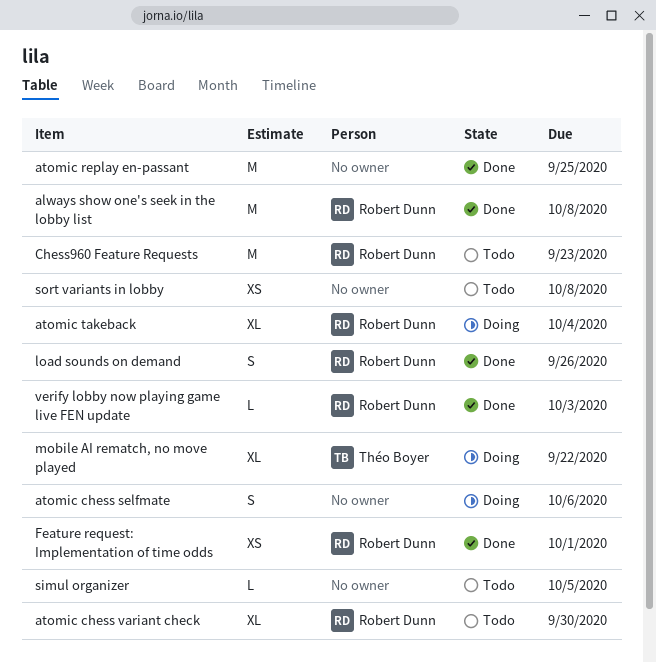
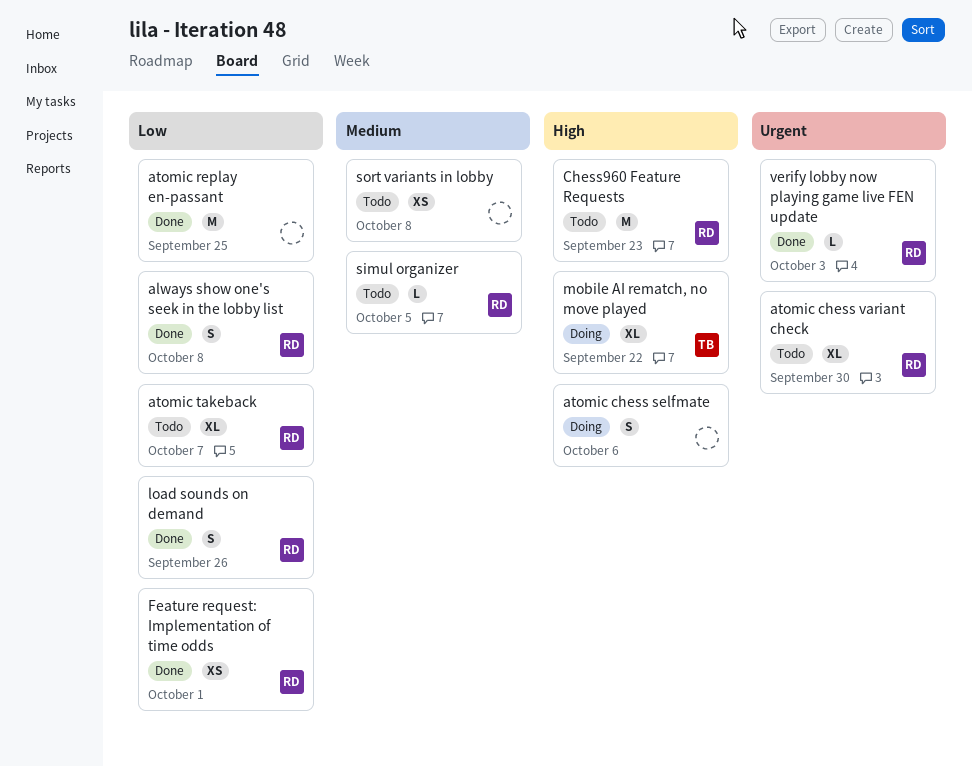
always show one's seek in the lobby list, estimate: M -> S
atomic takeback, status: Doing -> Todo
atomic takeback, due: Oct 4 -> Oct 7
simul organizer, owner: none -> Robert Dunn

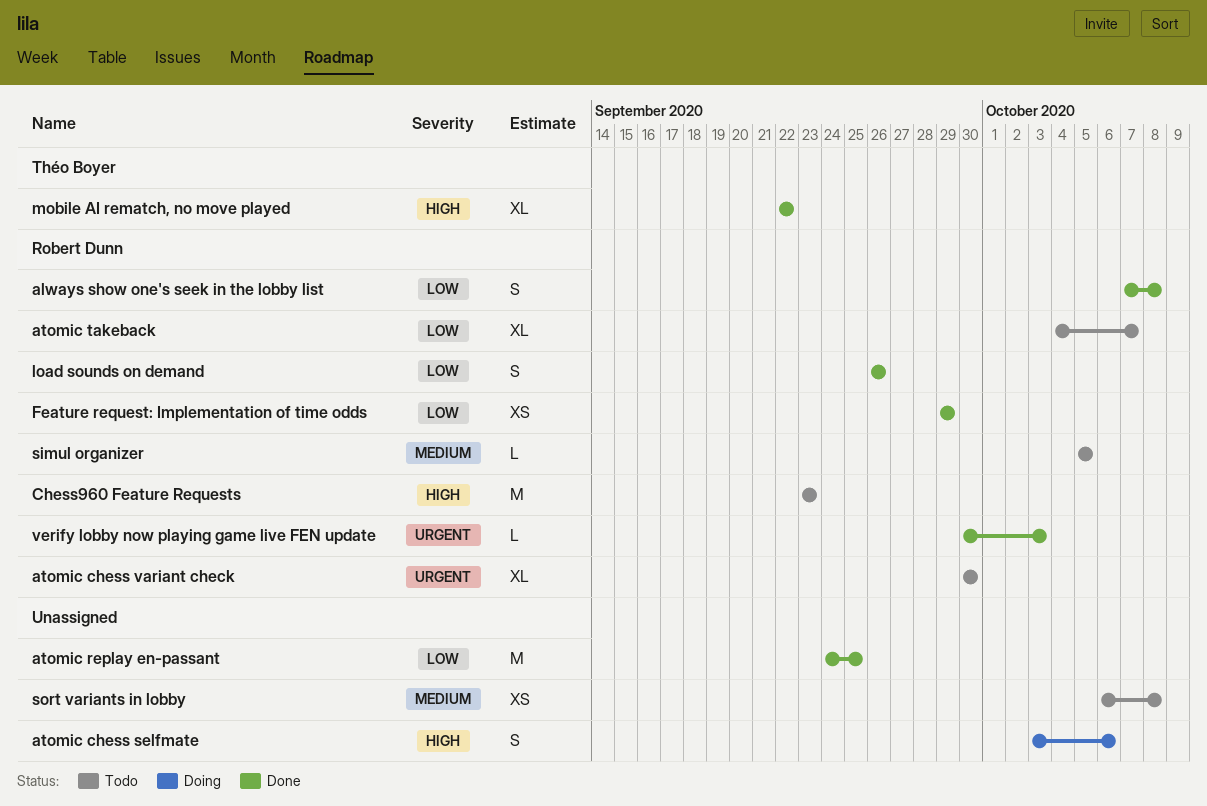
Feature request: Implementation of time odds, due: Oct 1 -> Sep 29
mobile AI rematch, no move played, status: Doing -> Done

